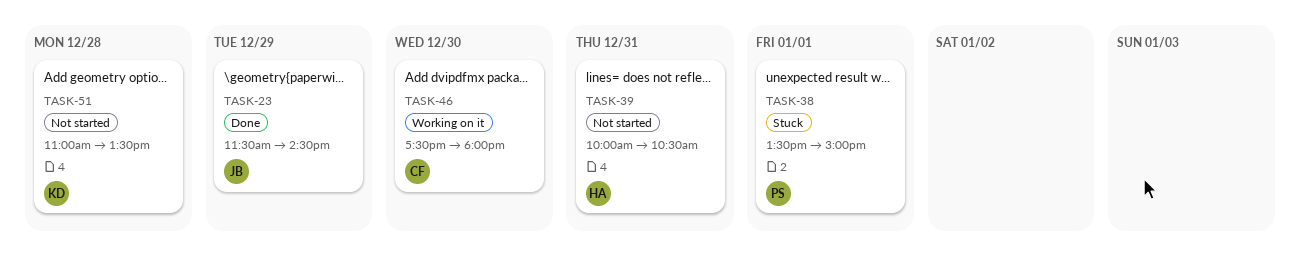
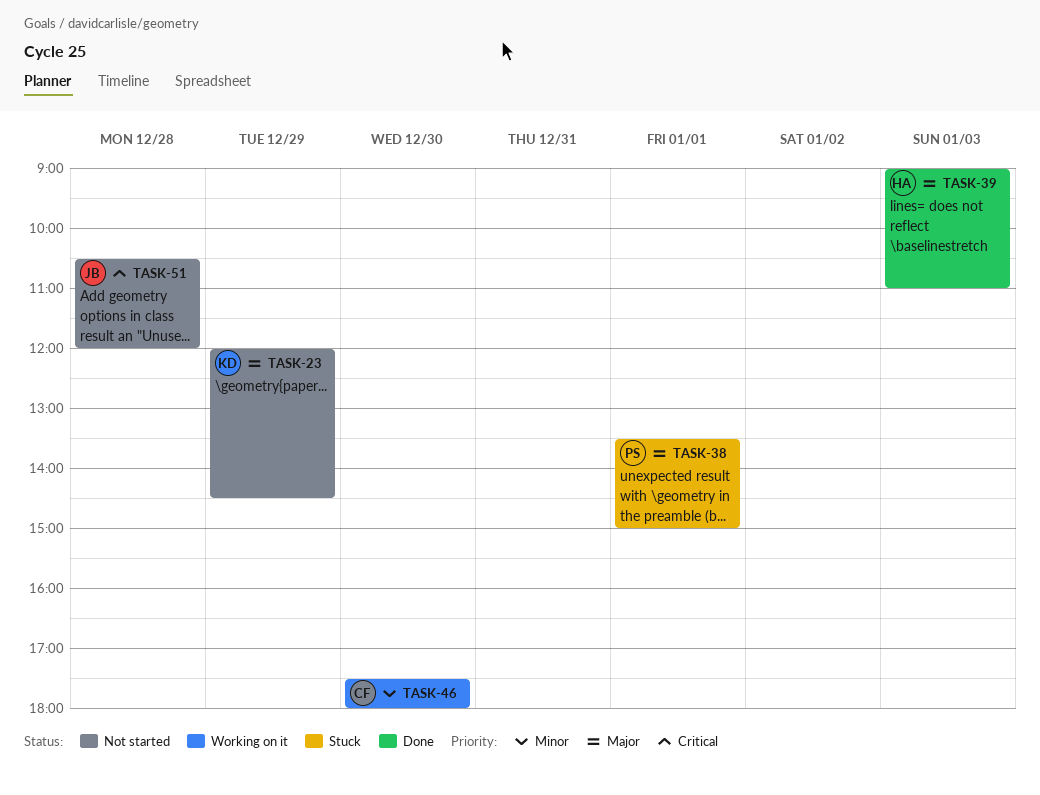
TASK-23, status: Done -> Not started
TASK-23, owner: JB -> KD
TASK-23, begins: 11:30 -> 12:00
TASK-39, status: Not started -> Done
TASK-39, day: Dec 31 -> Jan 3
TASK-39, begins: 10:00 -> 09:00
TASK-39, ends: 10:30 -> 11:00
TASK-51, owner: KD -> JB
TASK-51, begins: 11:00 -> 10:30
TASK-51, ends: 13:30 -> 12:00

